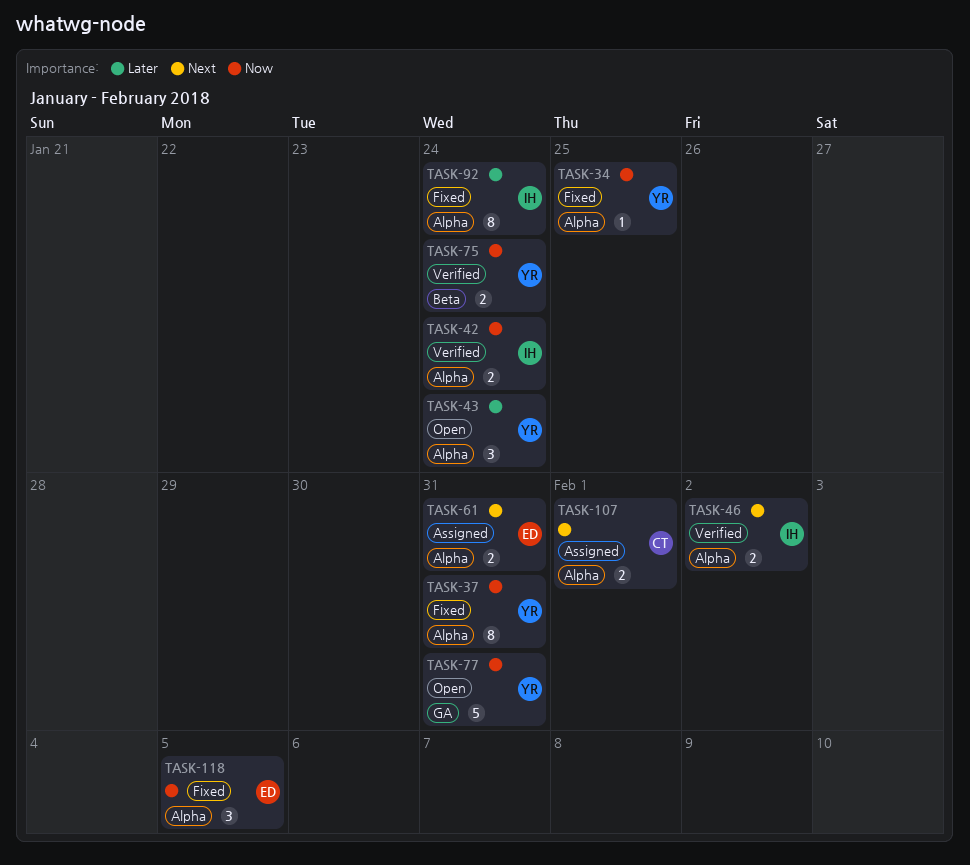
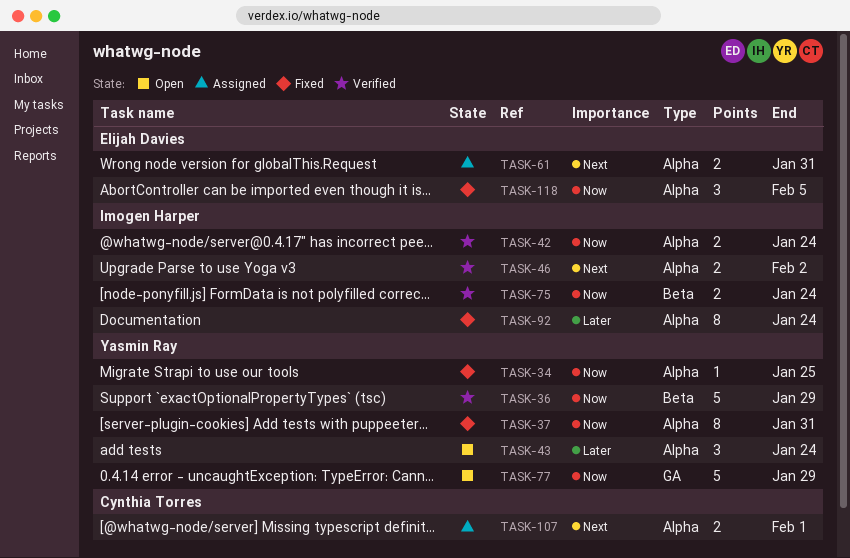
TASK-36: none -> present
TASK-75, owner: Yasmin Ray -> Imogen Harper
TASK-77, due: Jan 31 -> Jan 29

